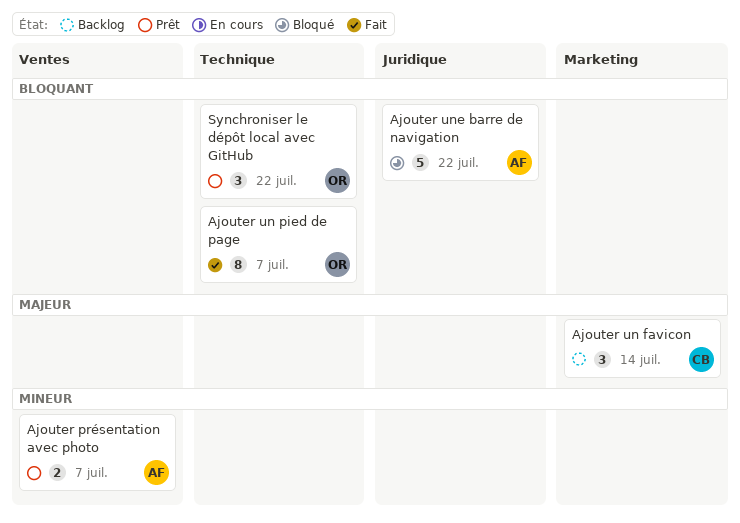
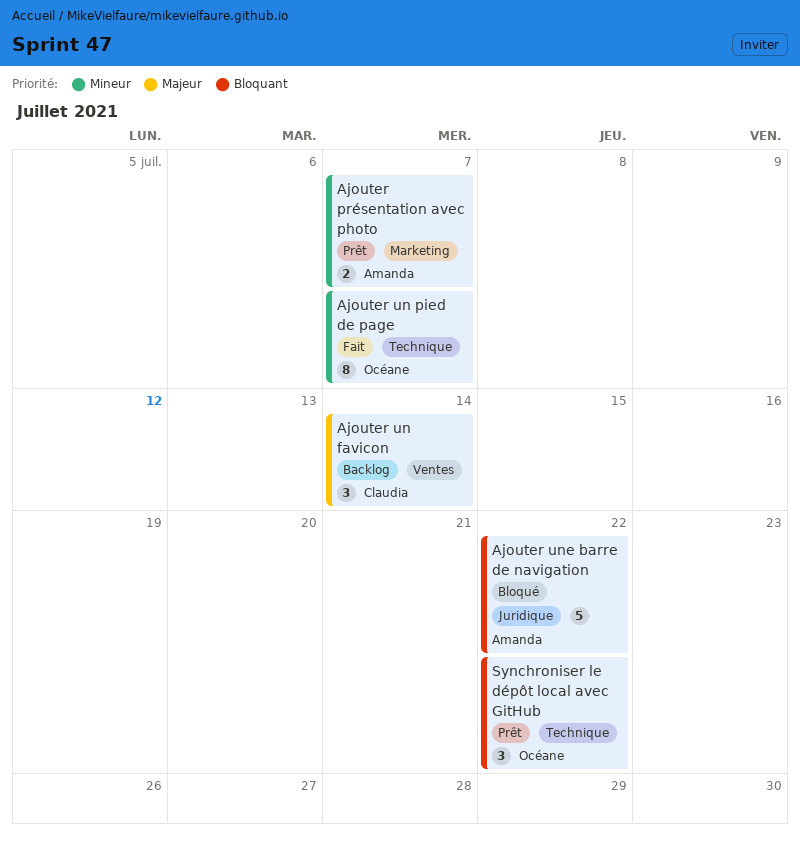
Ajouter présentation avec photo, label: Ventes -> Marketing
Ajouter un favicon, label: Marketing -> Ventes
Ajouter un pied de page, priority: Bloquant -> Mineur

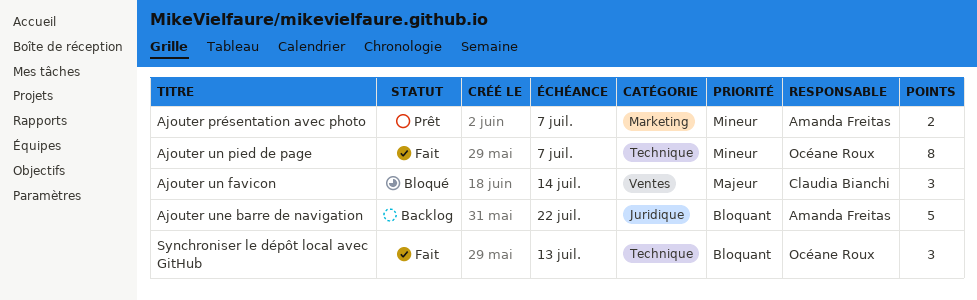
Ajouter un favicon, status: Backlog -> Bloqué
Ajouter une barre de navigation, status: Bloqué -> Backlog
Synchroniser le dépôt local avec GitHub, status: Prêt -> Fait
Synchroniser le dépôt local avec GitHub, due: Jul 22 -> Jul 13

